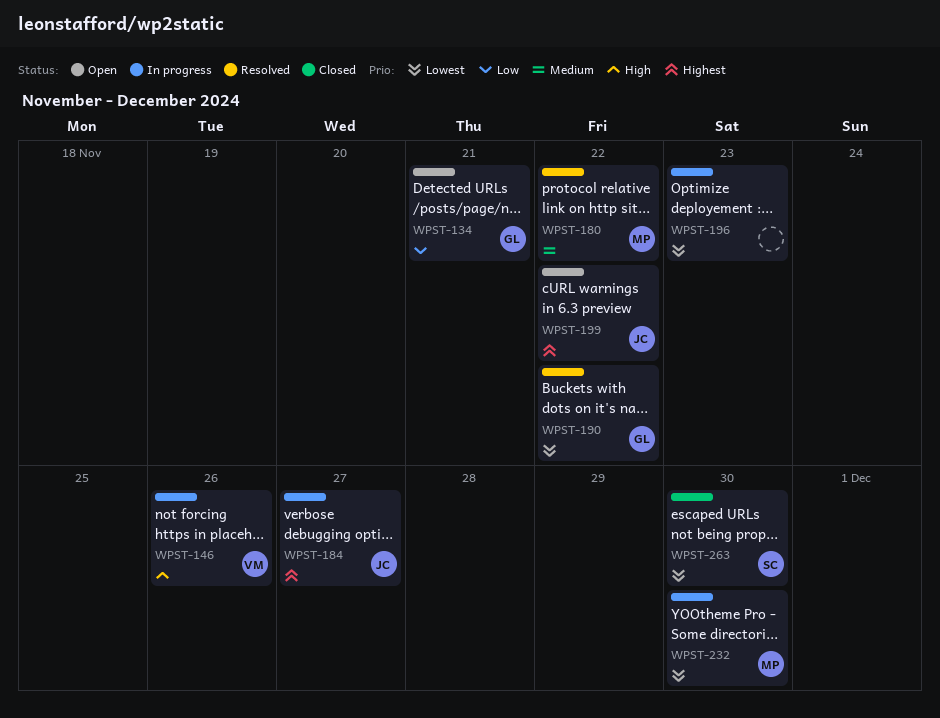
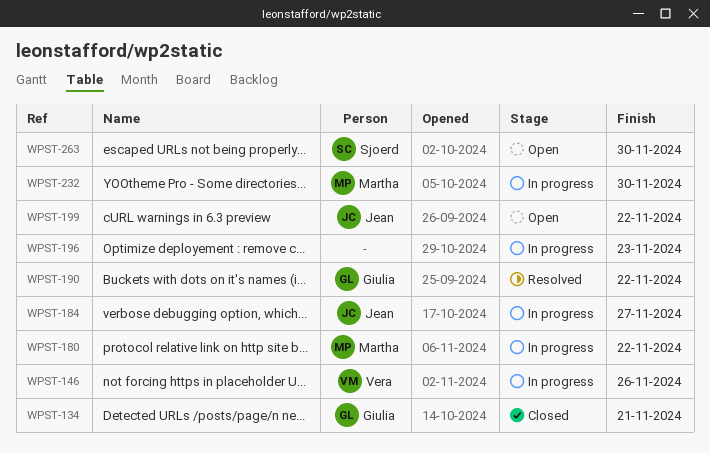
WPST-134, status: Open -> Closed
WPST-180, status: Resolved -> In progress
WPST-263, status: Closed -> Open

